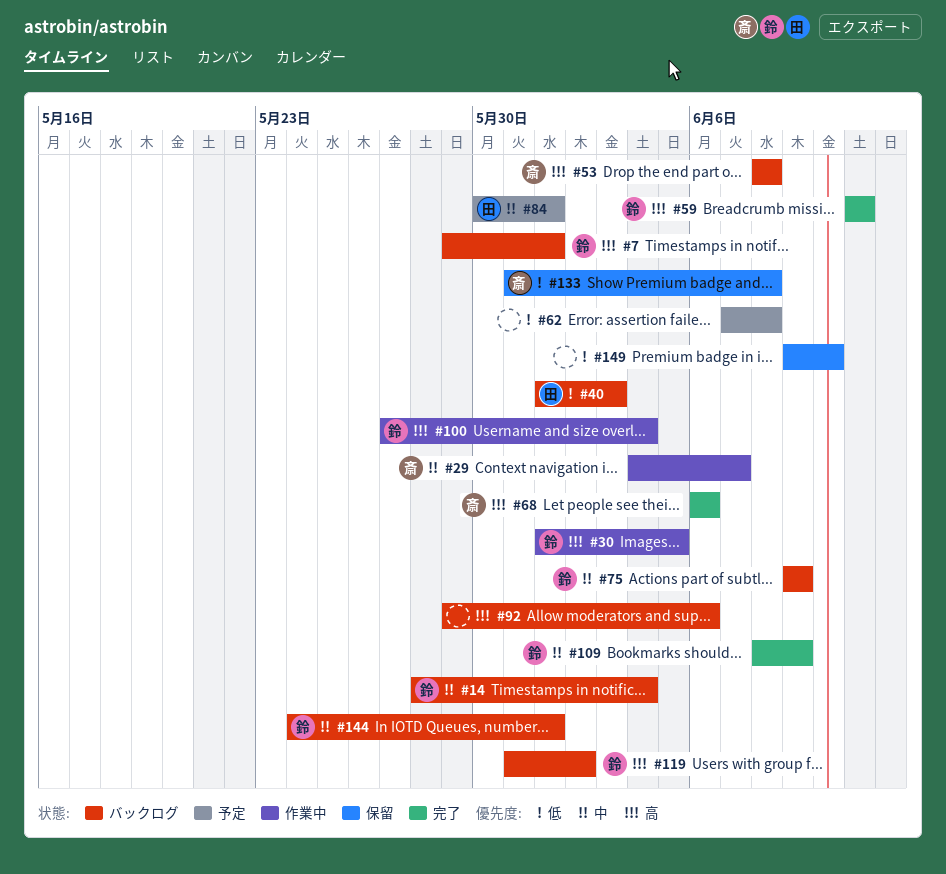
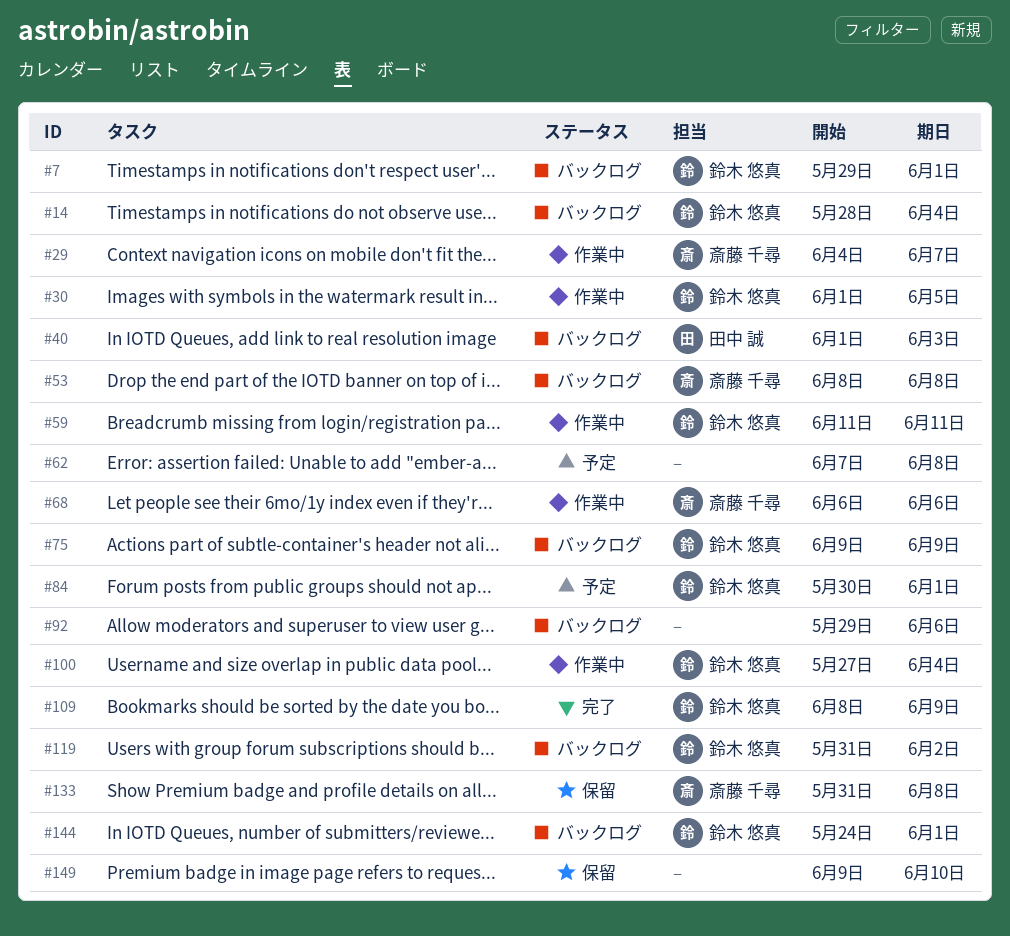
#59, status: 完了 -> 作業中
#68, status: 完了 -> 作業中
#84, owner: 田中 誠 -> 鈴木 悠真

